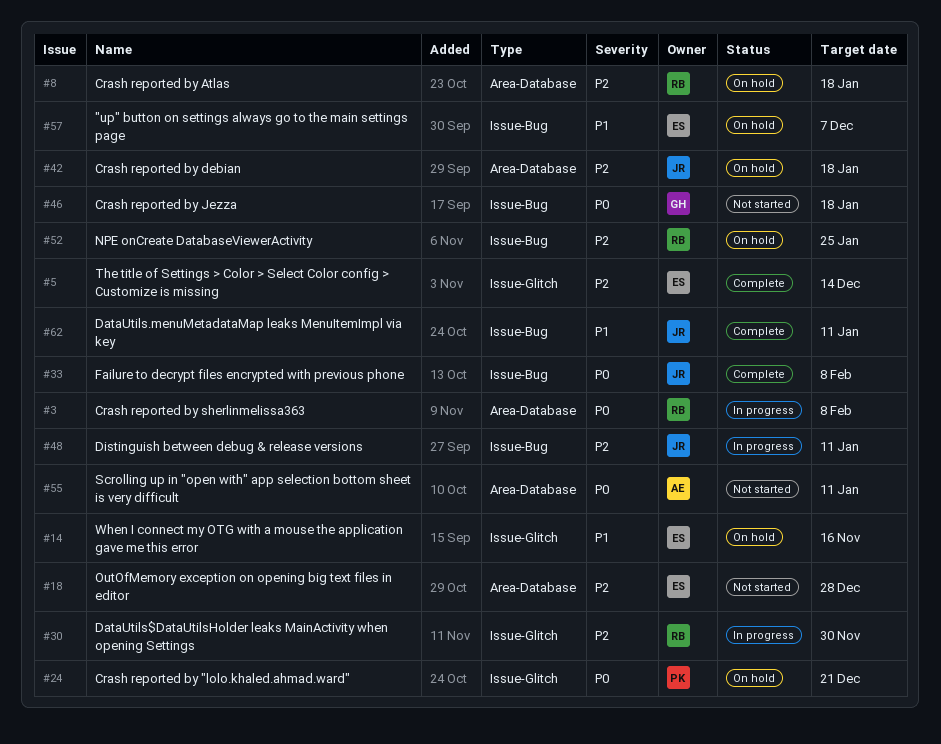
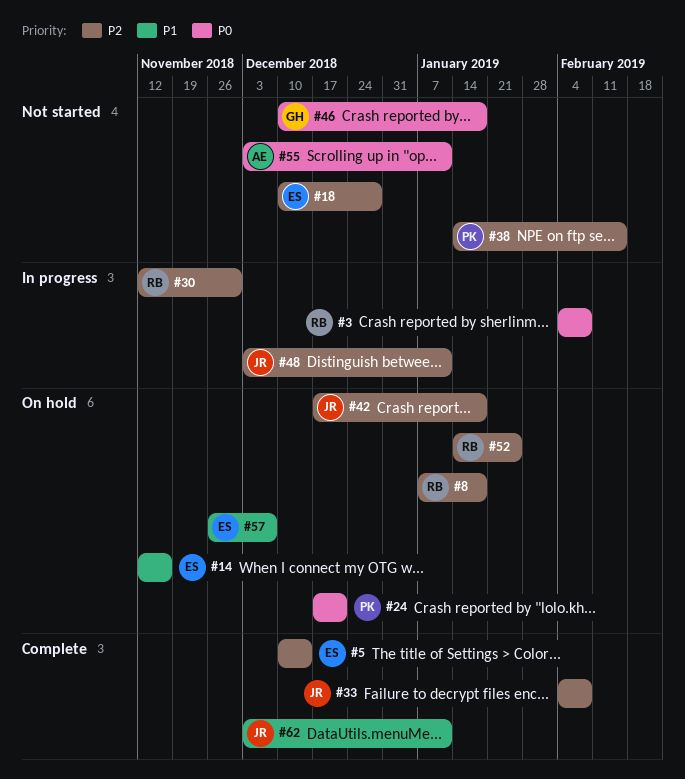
#33, priority: P0 -> P2
#38: none -> present

